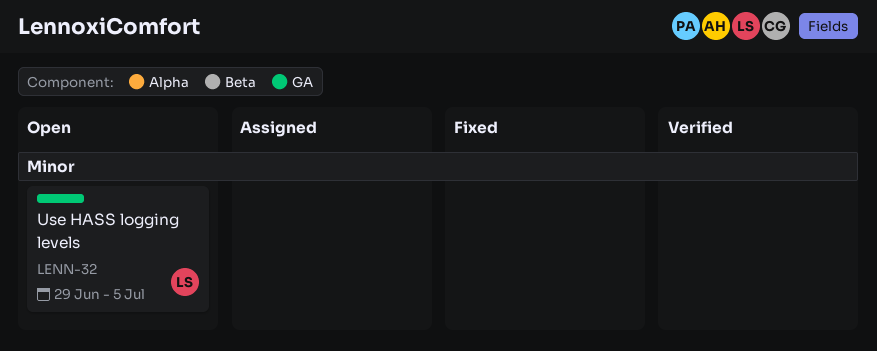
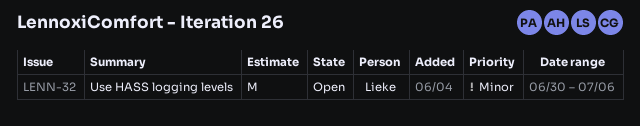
LENN-32, start: Jun 29 -> Jun 30
LENN-32, due: Jul 5 -> Jul 6

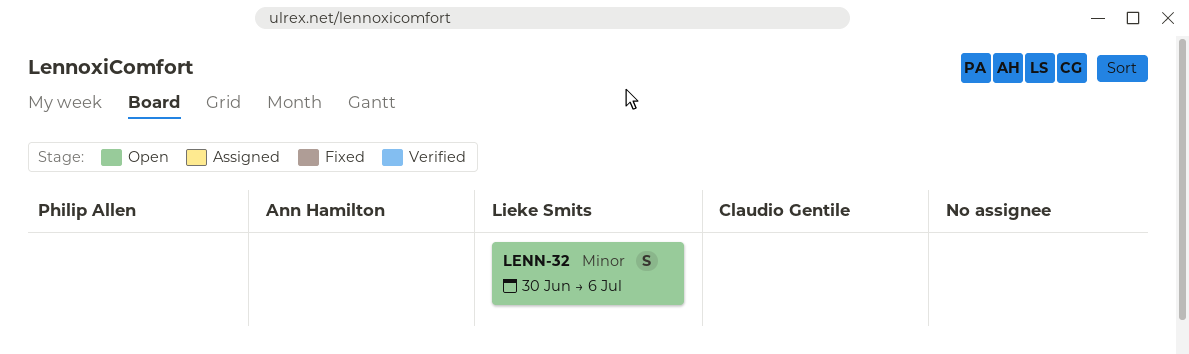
LENN-32, estimate: M -> S

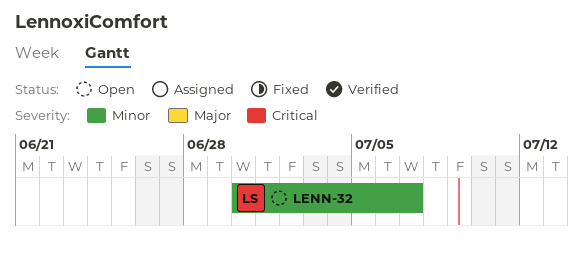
LENN-32, due: Jul 6 -> Jul 7

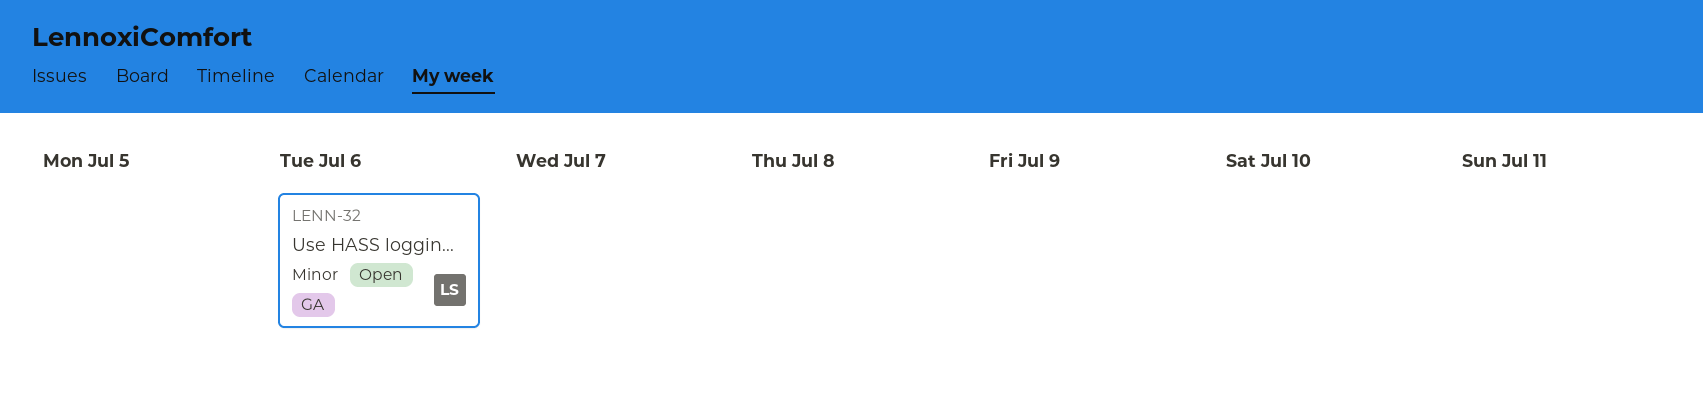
LENN-32, due: Jul 7 -> Jul 6

